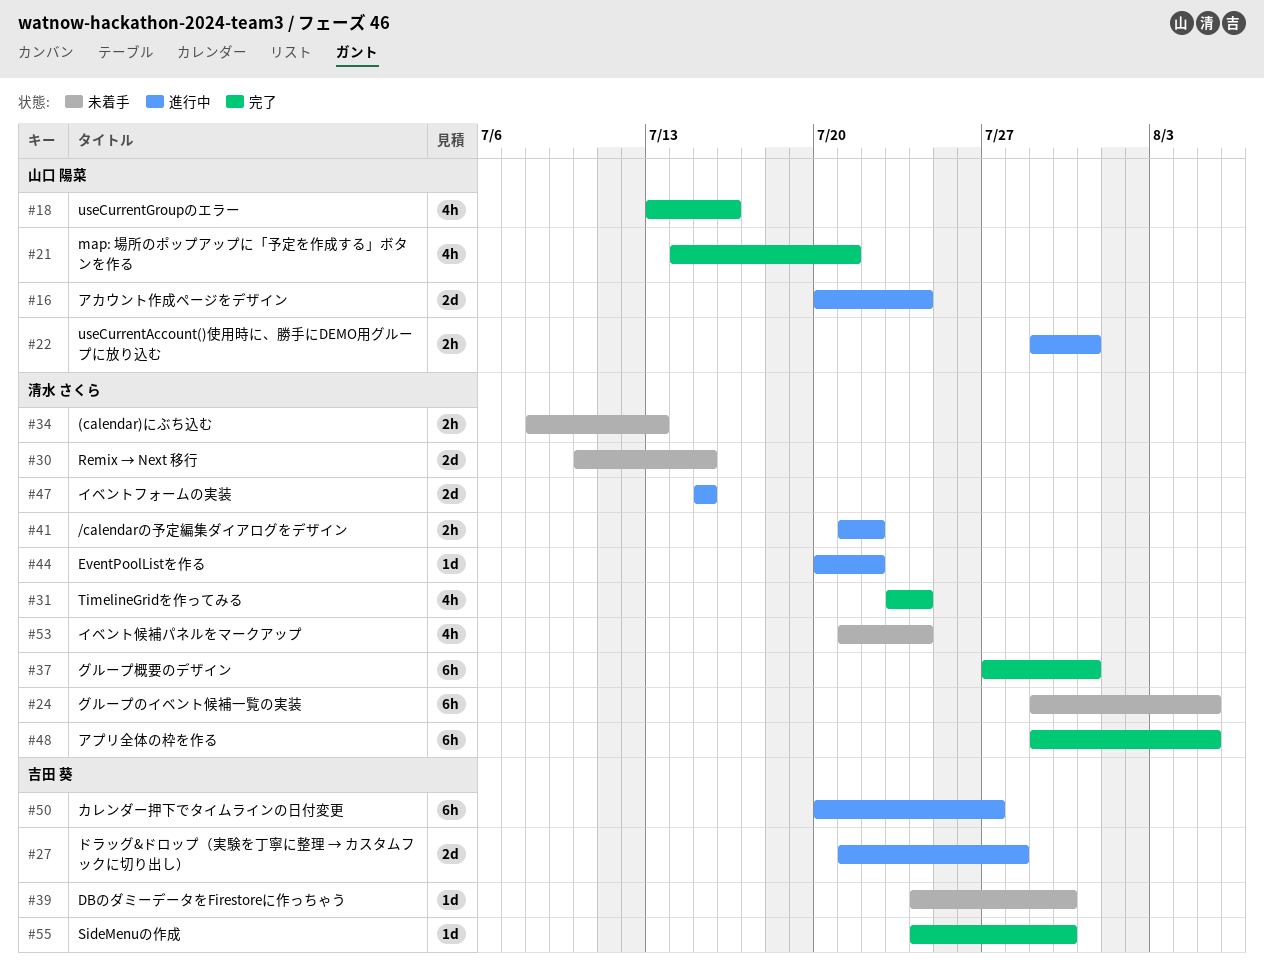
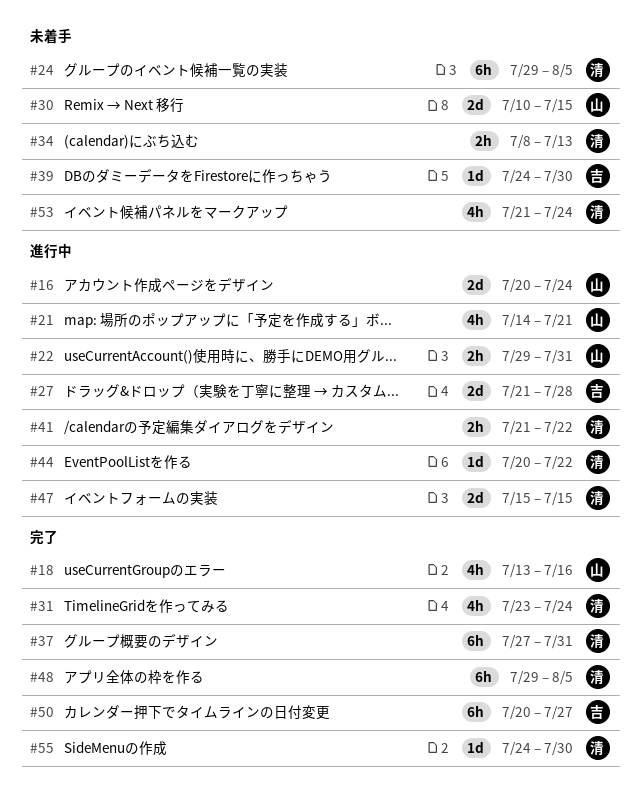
#21, status: 完了 -> 進行中
#30, owner: 清水 さくら -> 山口 陽菜
#50, status: 進行中 -> 完了
#55, owner: 吉田 葵 -> 清水 さくら

